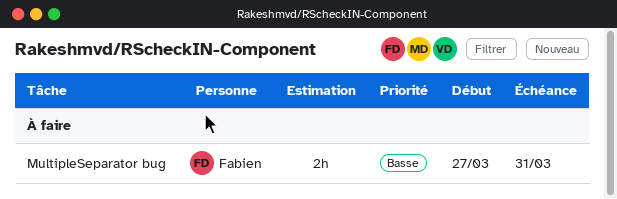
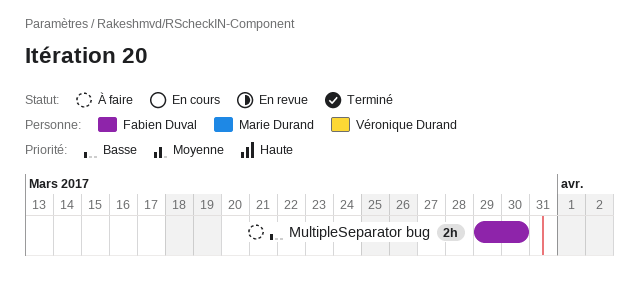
MultipleSeparator bug, start: Mar 27 -> Mar 29
MultipleSeparator bug, due: Mar 31 -> Mar 30

